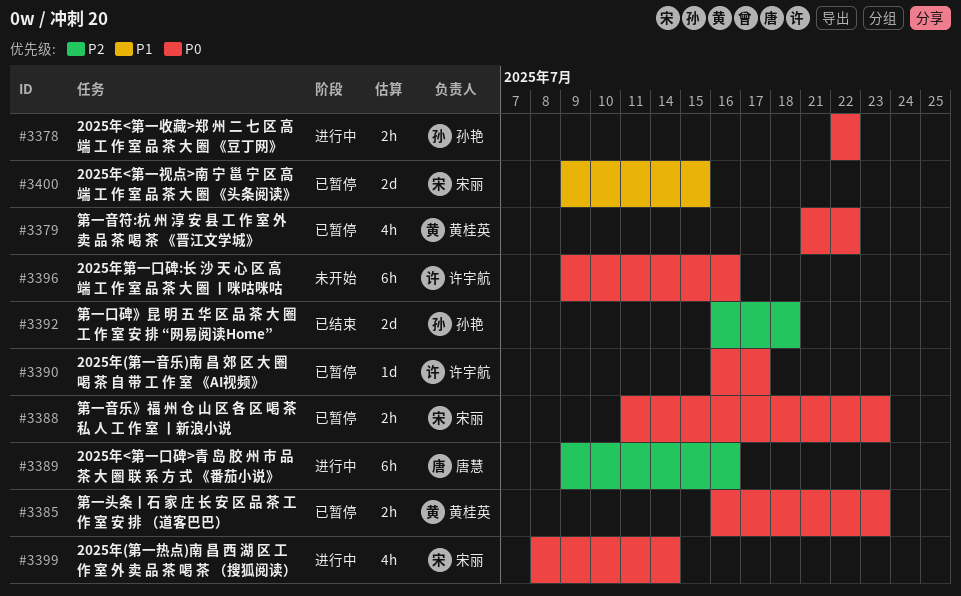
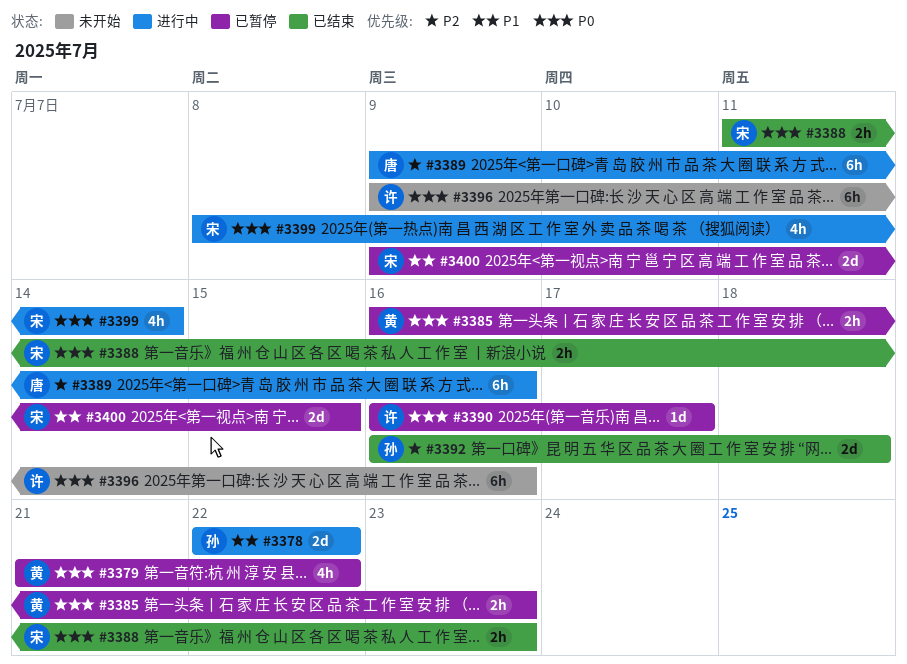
#3378, priority: P0 -> P1
#3378, estimate: 2h -> 2d
#3388, status: 已暂停 -> 已结束

